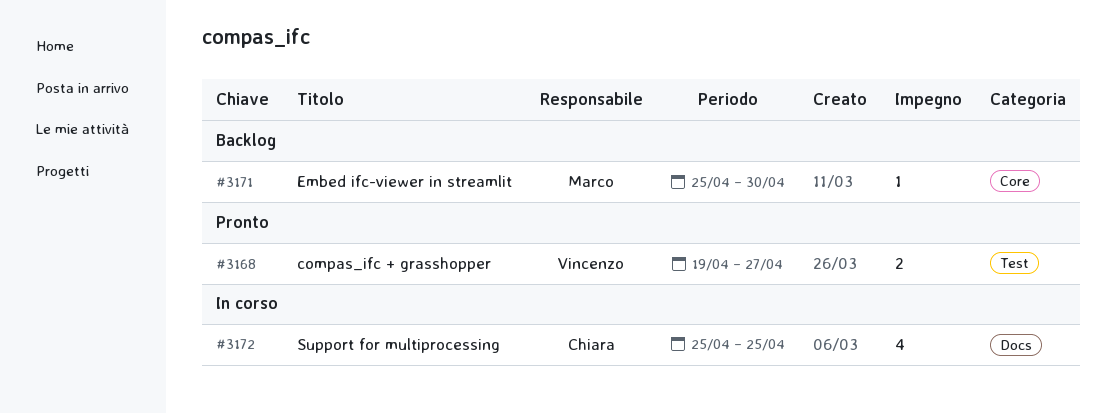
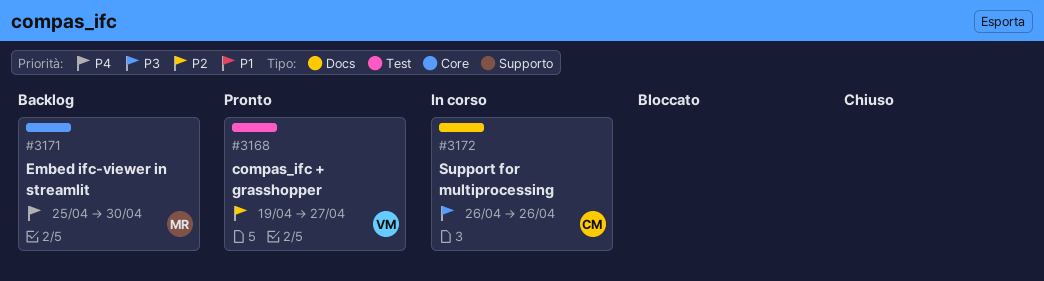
#3172, start: Apr 25 -> Apr 26
#3172, due: Apr 25 -> Apr 26

